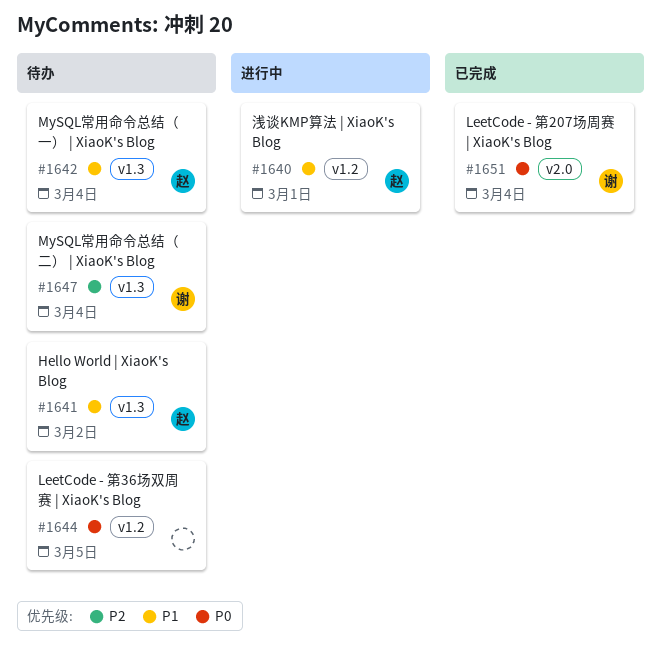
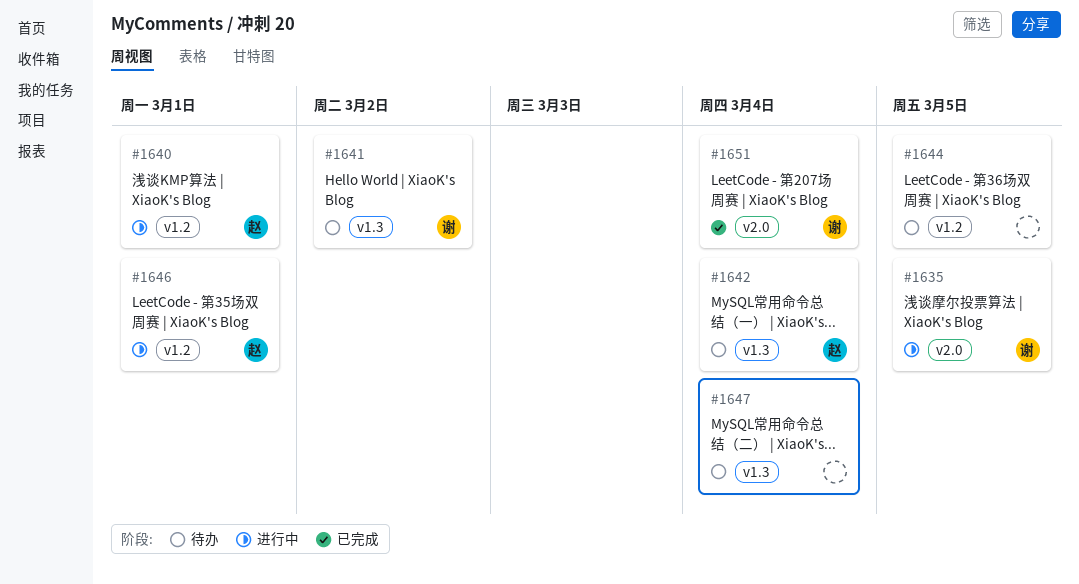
#1635: none -> present
#1641, owner: 赵 -> 谢
#1646: none -> present
#1647, owner: 谢 -> none

